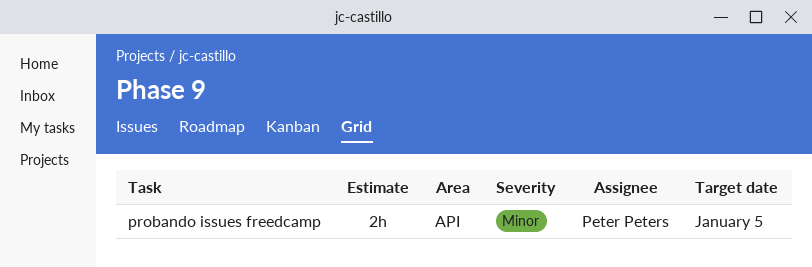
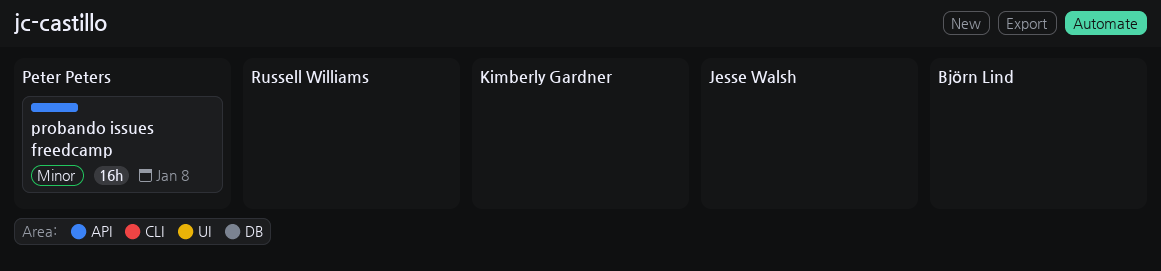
probando issues freedcamp, estimate: 2h -> 16h
probando issues freedcamp, due: Jan 5 -> Jan 8

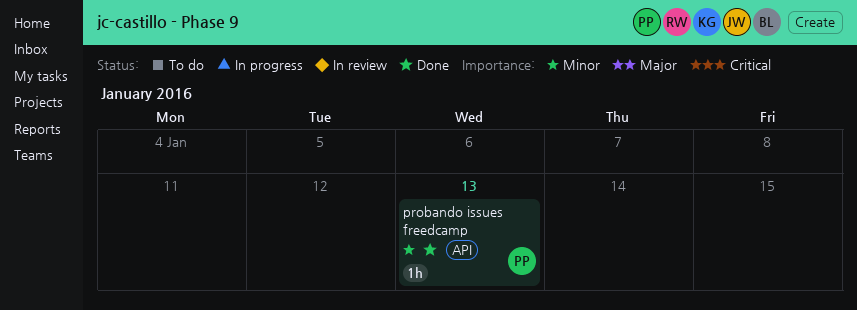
probando issues freedcamp, estimate: 16h -> 1h
probando issues freedcamp, due: Jan 8 -> Jan 13

